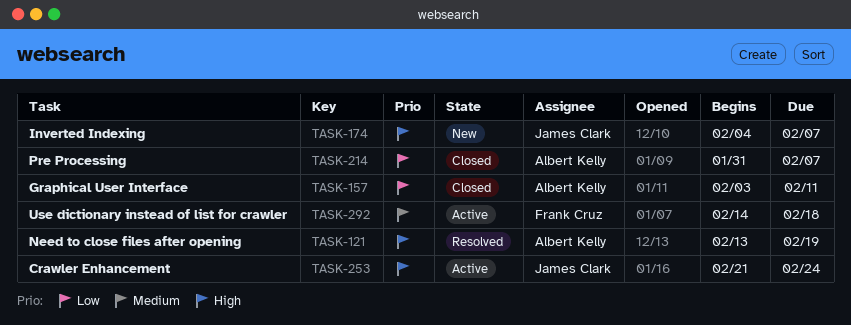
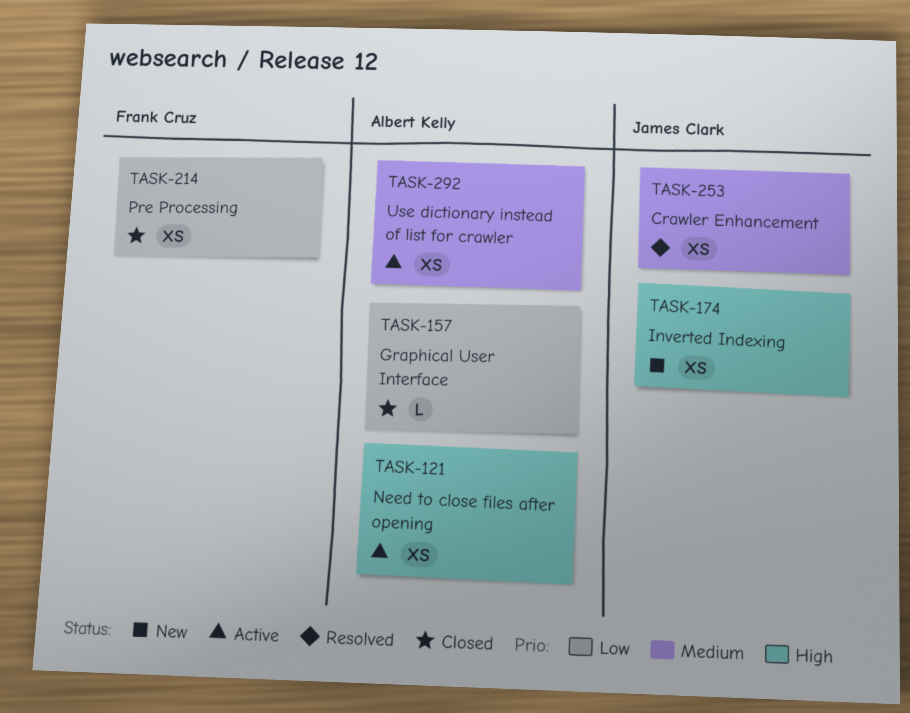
TASK-121, status: Resolved -> Active
TASK-214, owner: Albert Kelly -> Frank Cruz
TASK-253, status: Active -> Resolved
TASK-253, priority: High -> Medium
TASK-292, owner: Frank Cruz -> Albert Kelly

